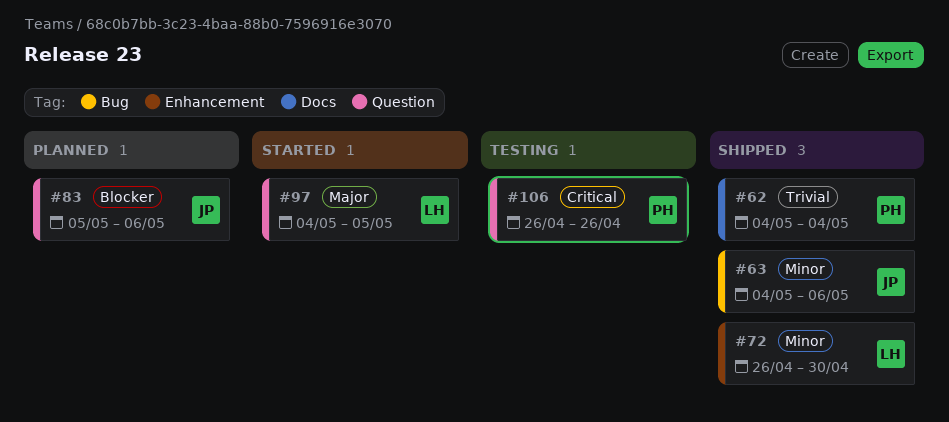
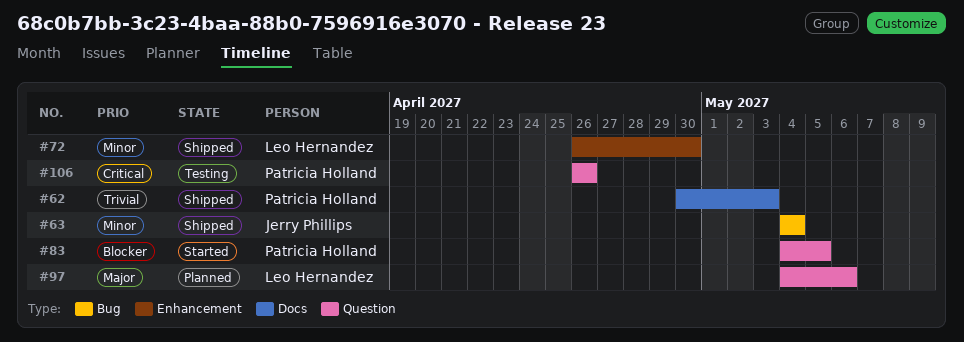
#62, start: May 4 -> Apr 30
#62, due: May 4 -> May 3
#63, due: May 6 -> May 4
#83, status: Planned -> Started
#83, owner: Jerry Phillips -> Patricia Holland
#83, start: May 5 -> May 4
#83, due: May 6 -> May 5
#97, status: Started -> Planned
#97, due: May 5 -> May 6

